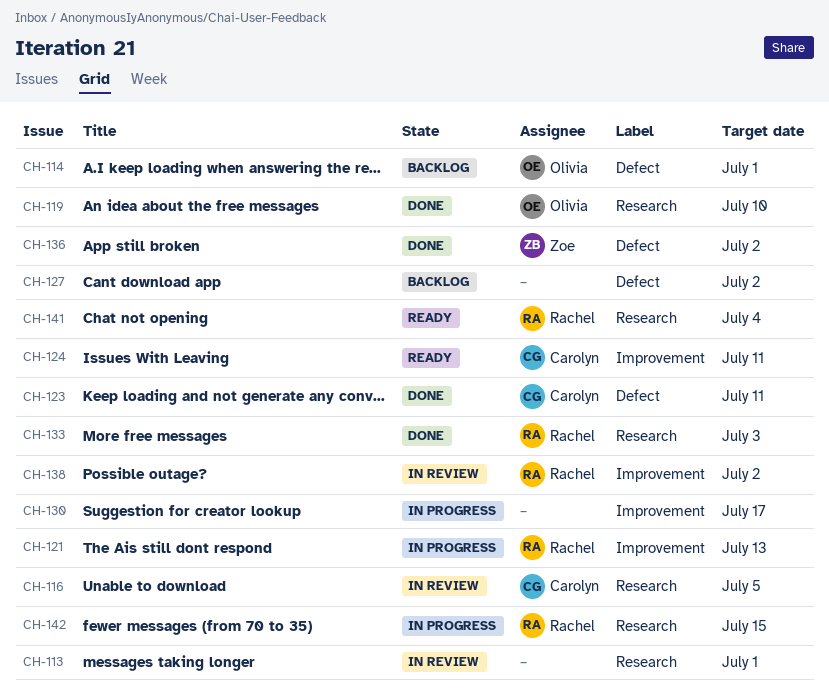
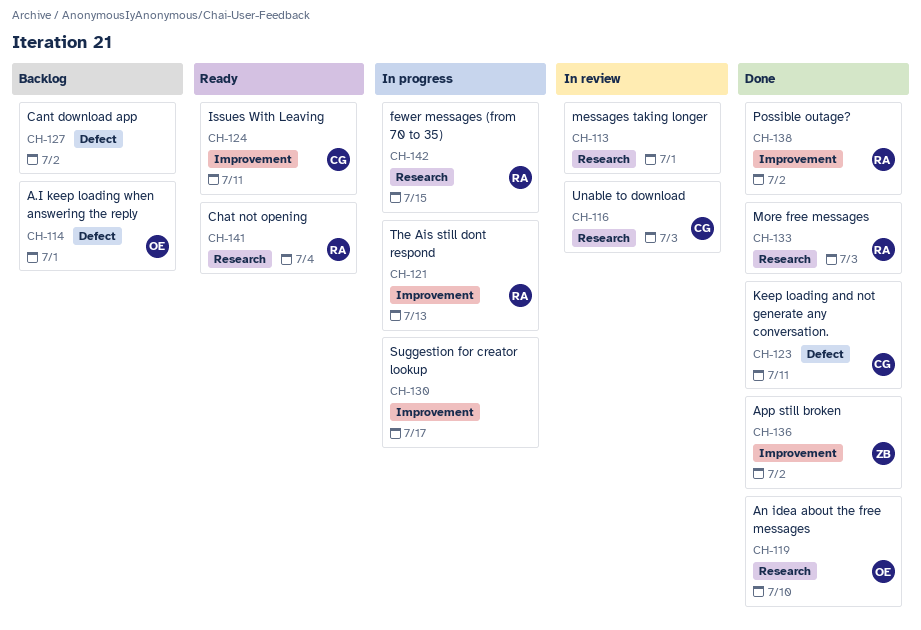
CH-116, due: Jul 5 -> Jul 3
CH-136, label: Defect -> Improvement
CH-138, status: In review -> Done

